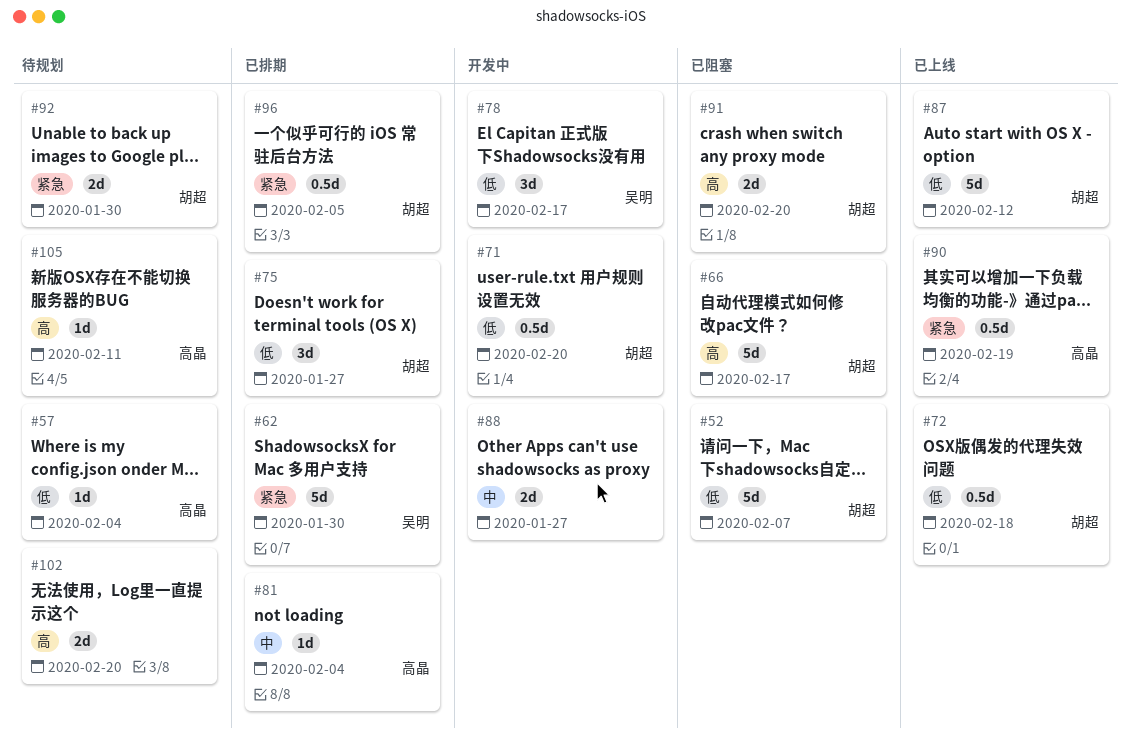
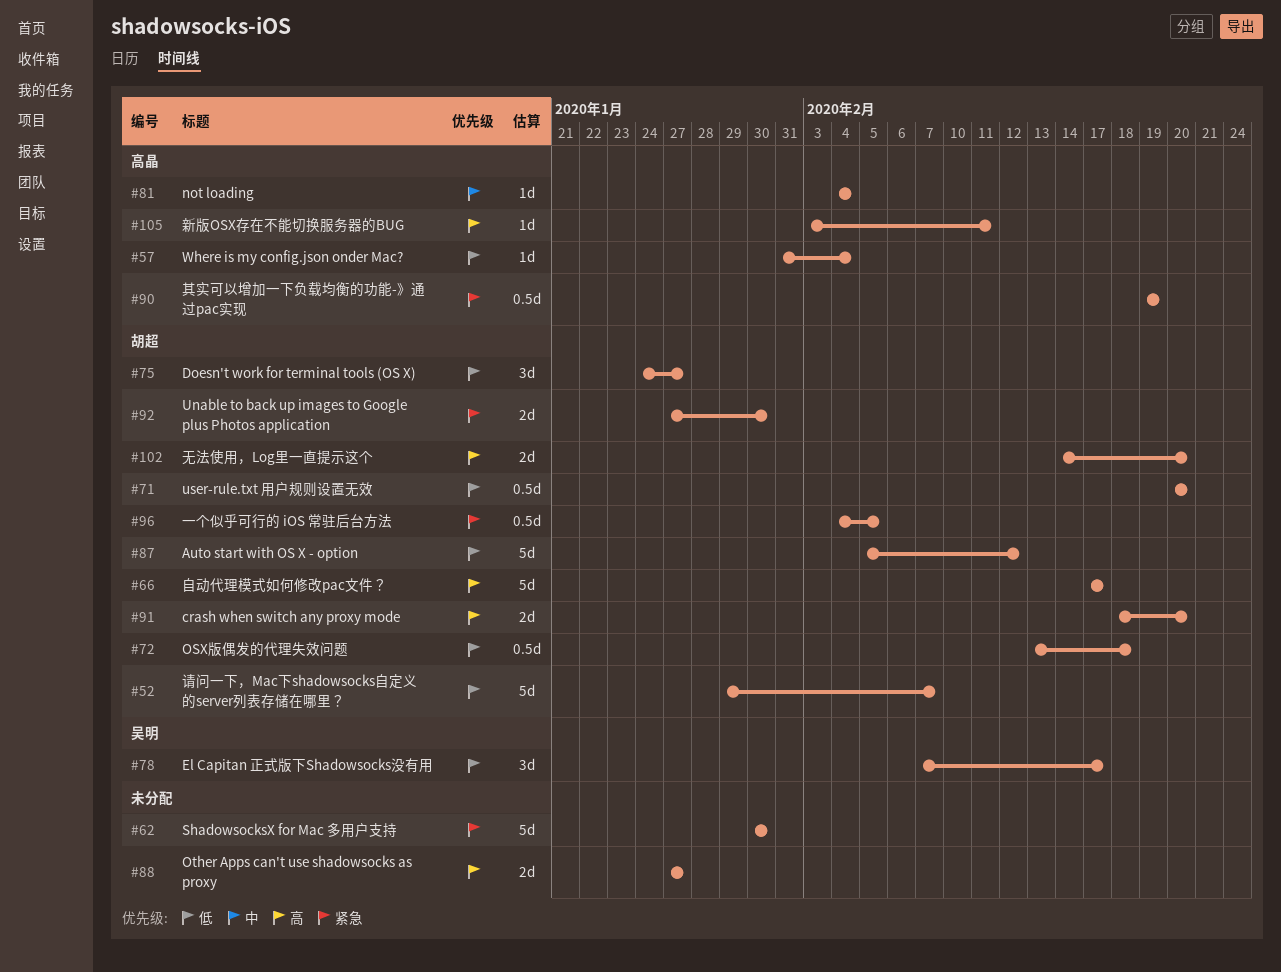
#62, owner: 吴明 -> none
#88, priority: 中 -> 高
#102, owner: none -> 胡超

